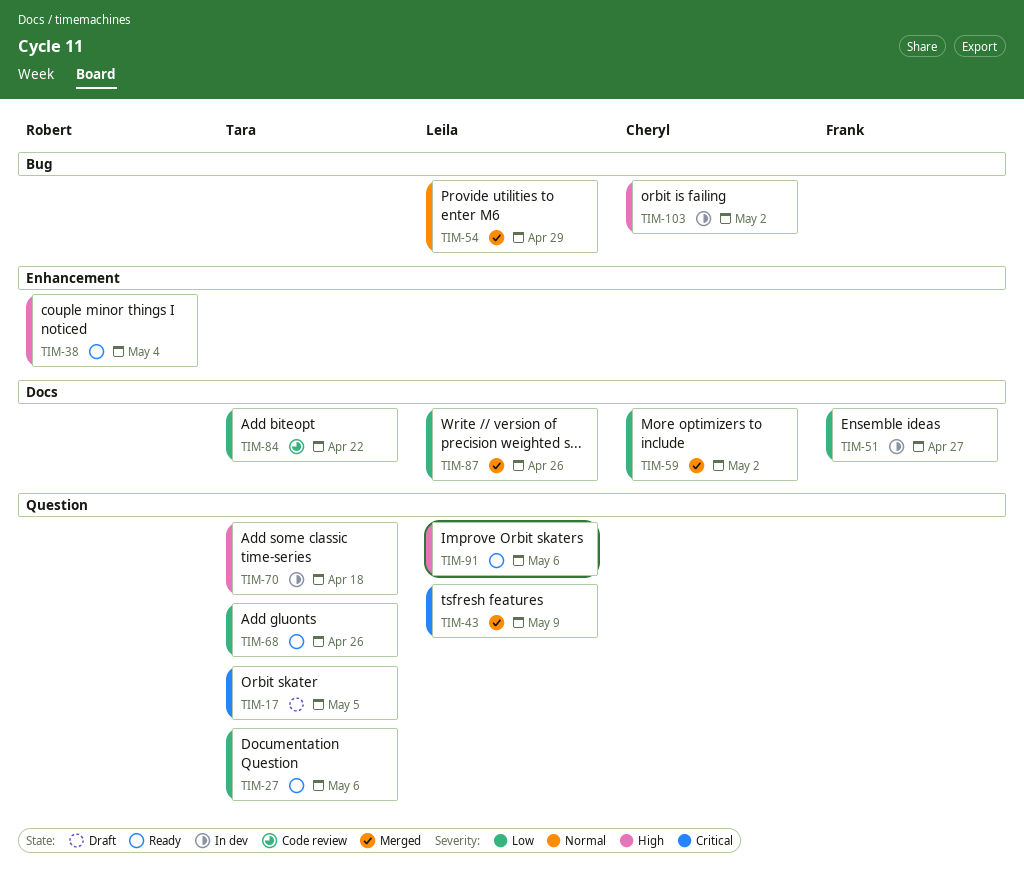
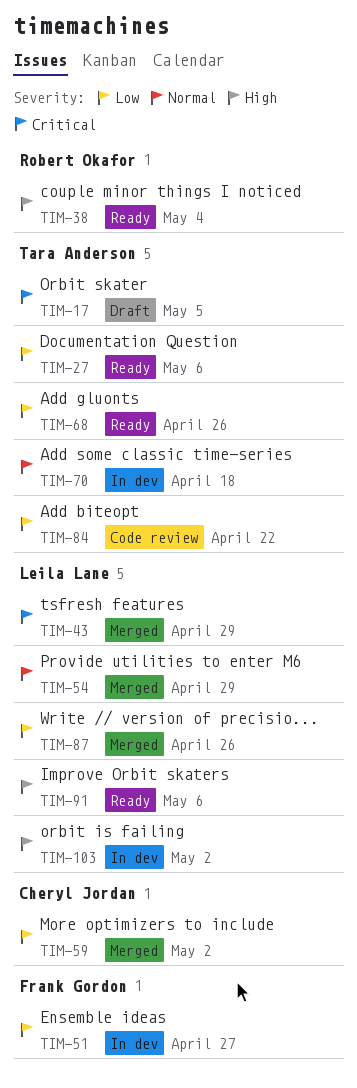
TIM-43, due: May 9 -> Apr 29
TIM-70, priority: High -> Normal
TIM-103, owner: Cheryl Jordan -> Leila Lane

